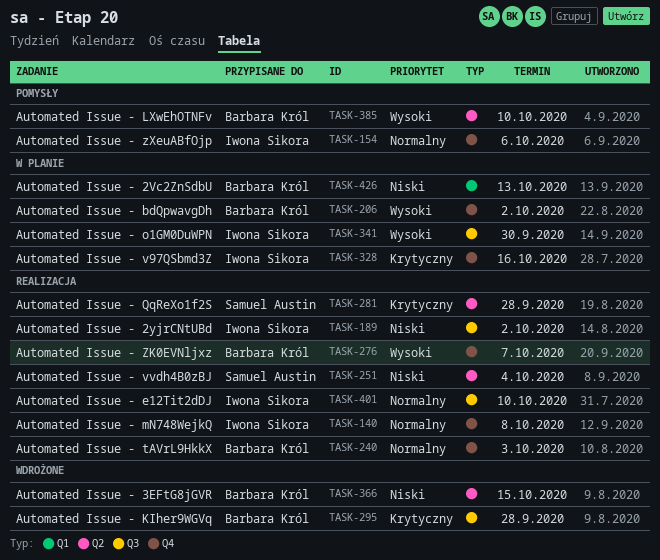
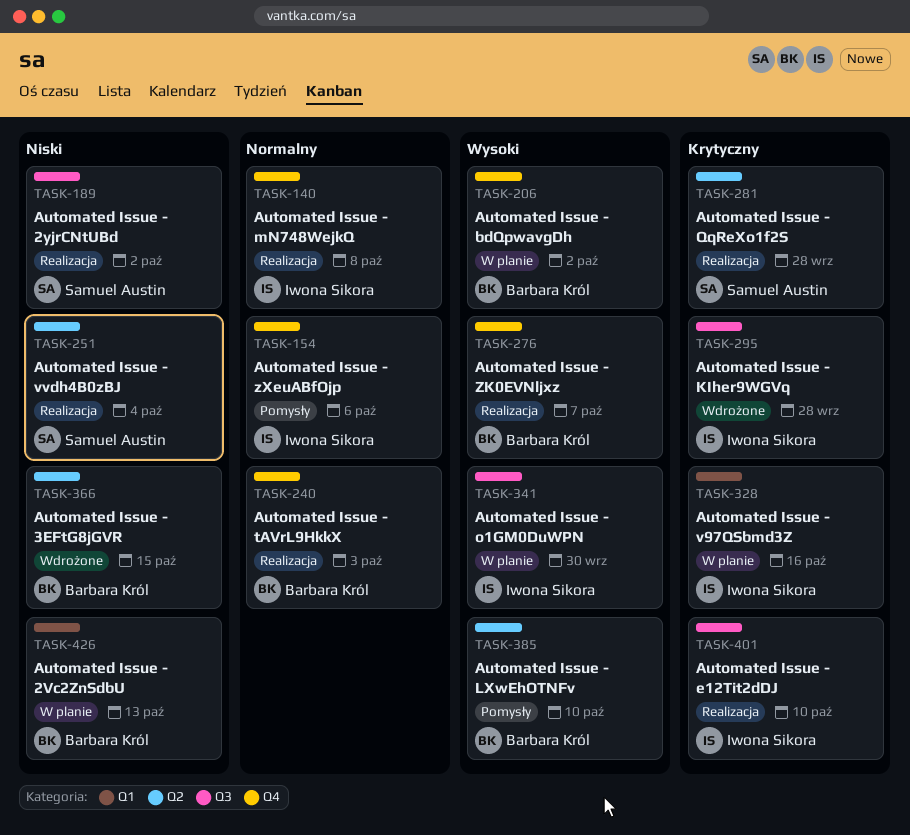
TASK-189, owner: Iwona Sikora -> Samuel Austin
TASK-295, owner: Barbara Król -> Iwona Sikora
TASK-328, label: Q4 -> Q1
TASK-401, priority: Normalny -> Krytyczny

